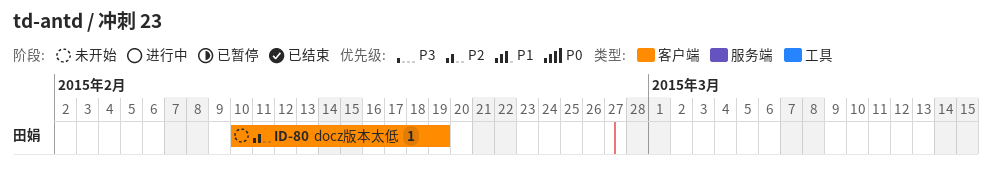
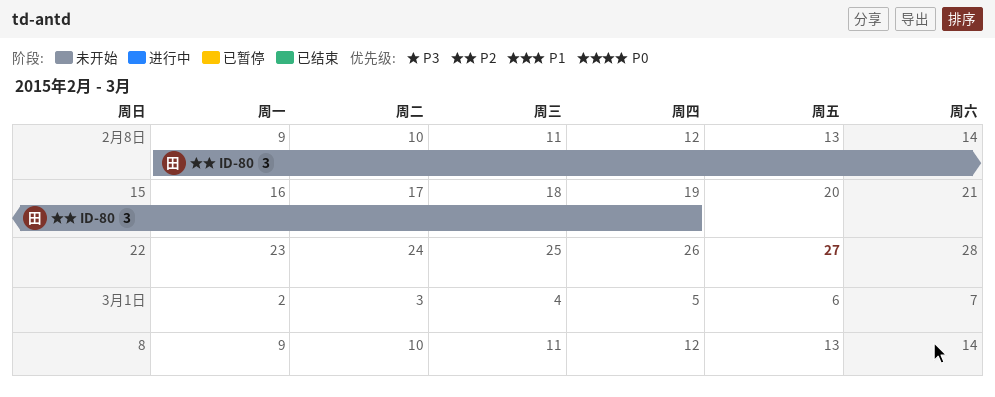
ID-80, estimate: 1 -> 3
ID-80, start: Feb 10 -> Feb 9

